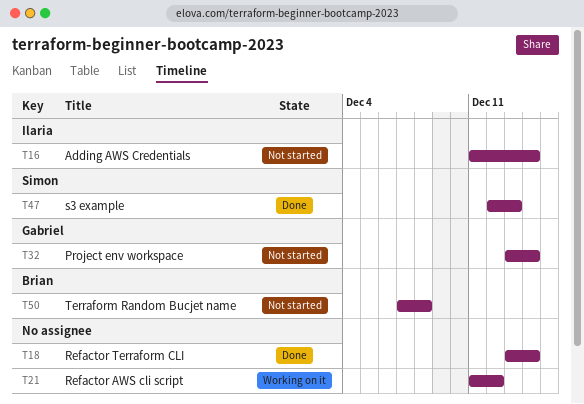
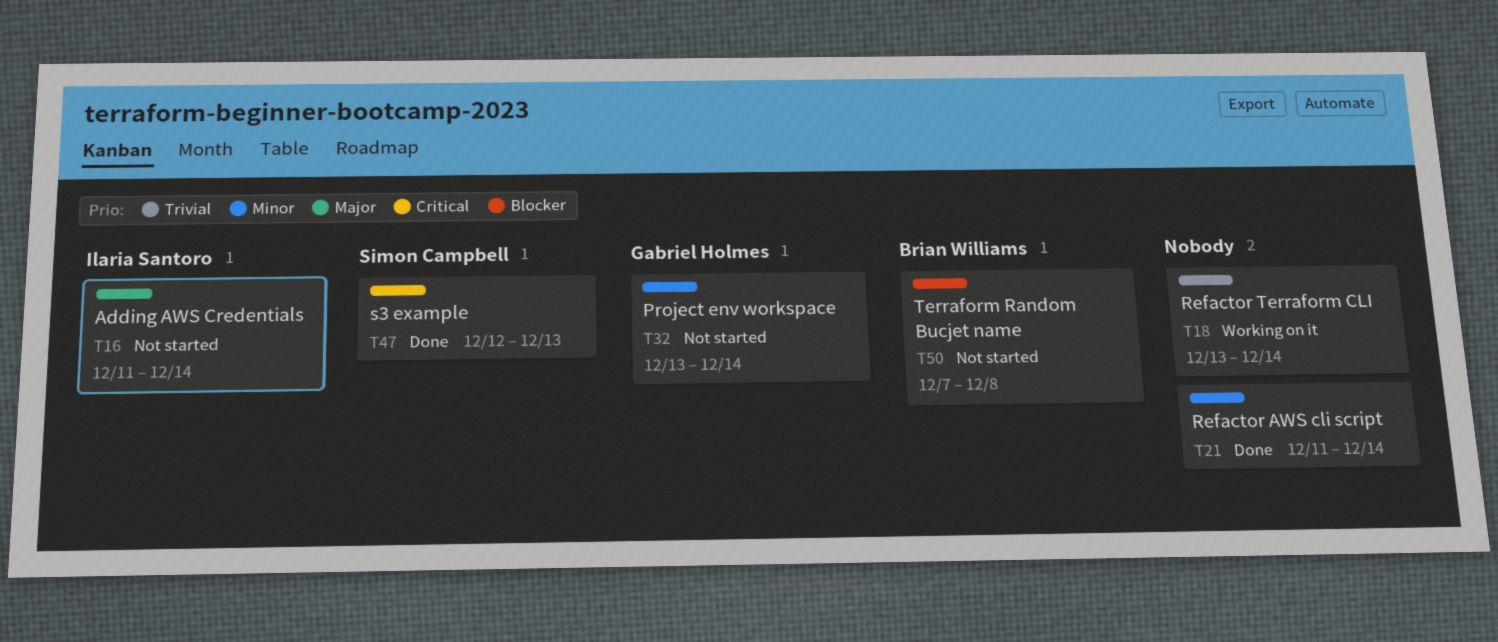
T18, status: Done -> Working on it
T21, status: Working on it -> Done
T21, due: Dec 12 -> Dec 14

